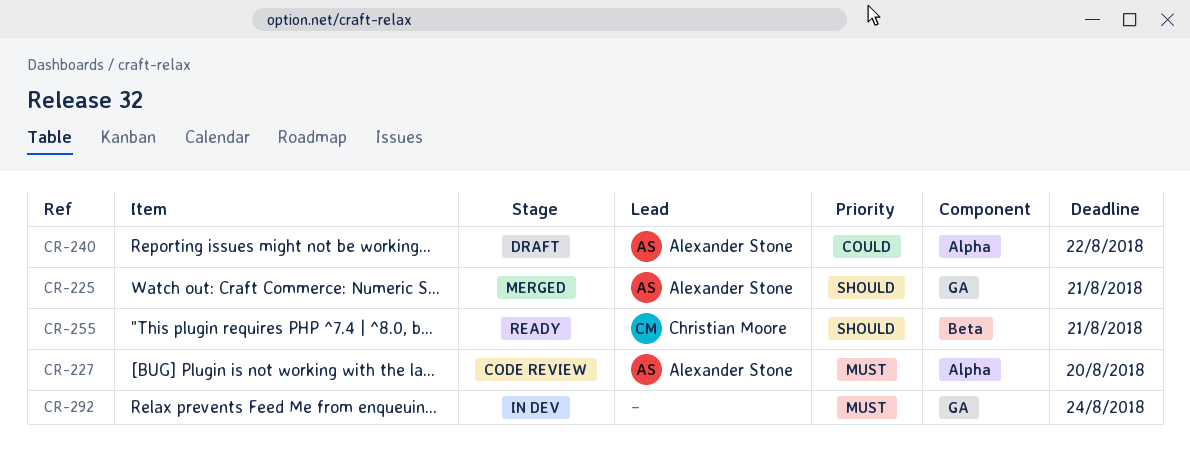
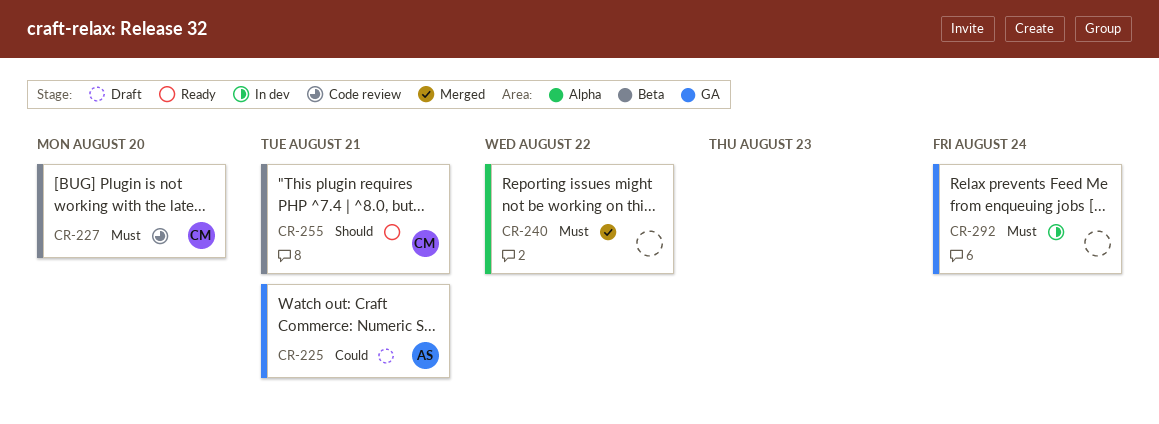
CR-225, status: Merged -> Draft
CR-225, priority: Should -> Could
CR-227, owner: Alexander Stone -> Christian Moore
CR-227, label: Alpha -> Beta
CR-240, status: Draft -> Merged
CR-240, owner: Alexander Stone -> none
CR-240, priority: Could -> Must

